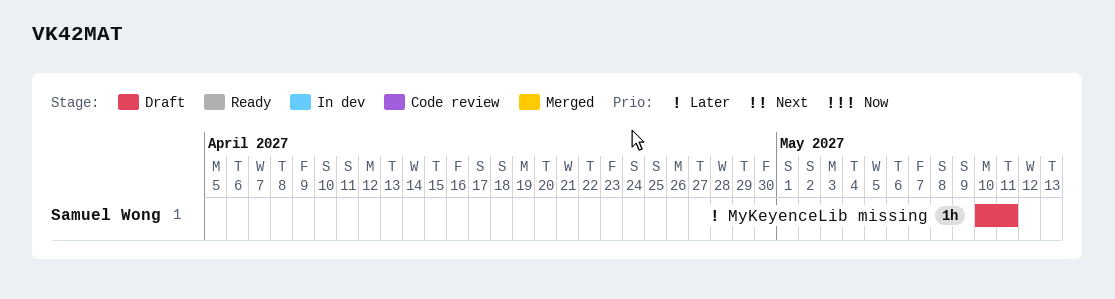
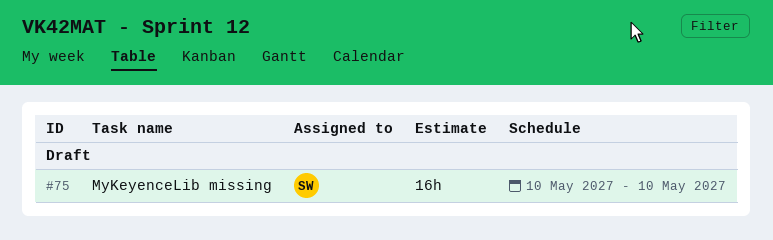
MyKeyenceLib missing, estimate: 1h -> 16h
MyKeyenceLib missing, due: May 11 -> May 10

